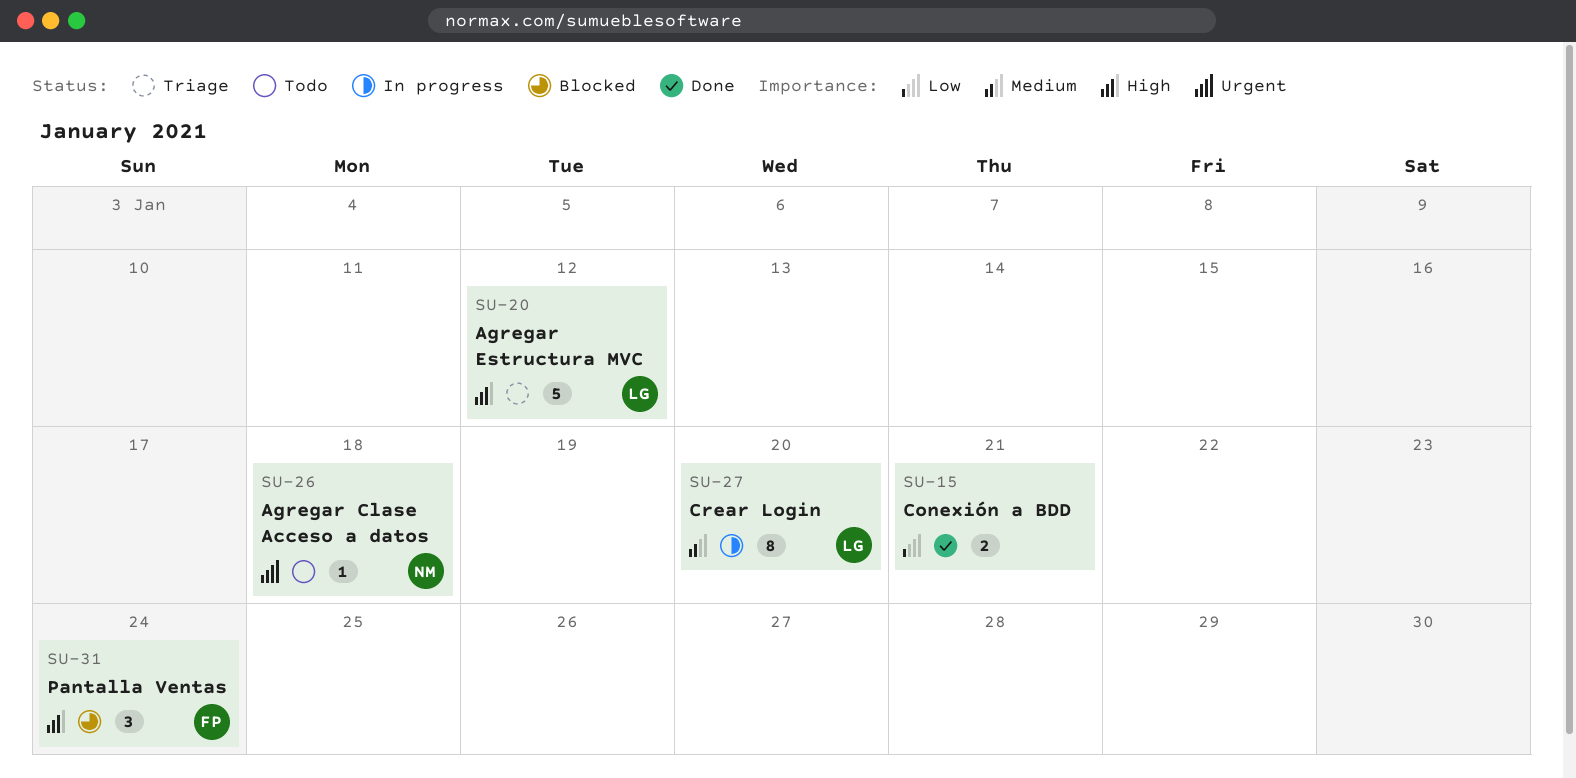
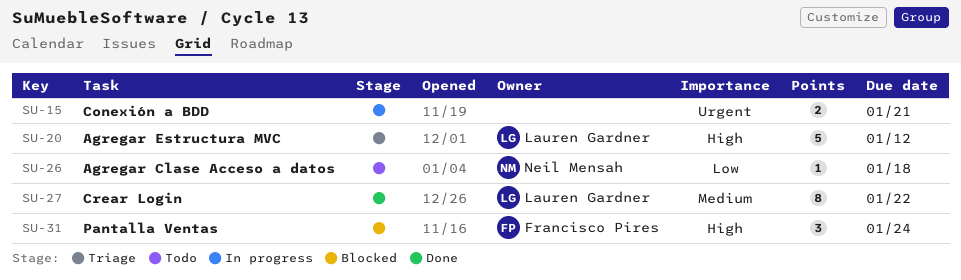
SU-15, status: Done -> In progress
SU-15, priority: Low -> Urgent
SU-26, priority: Urgent -> Low
SU-27, status: In progress -> Done
SU-27, due: Jan 20 -> Jan 22

